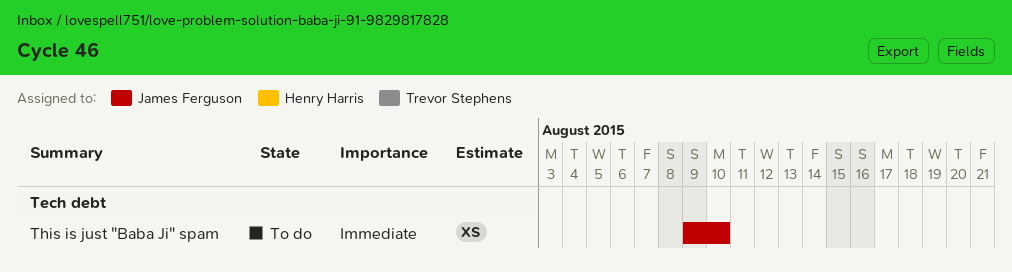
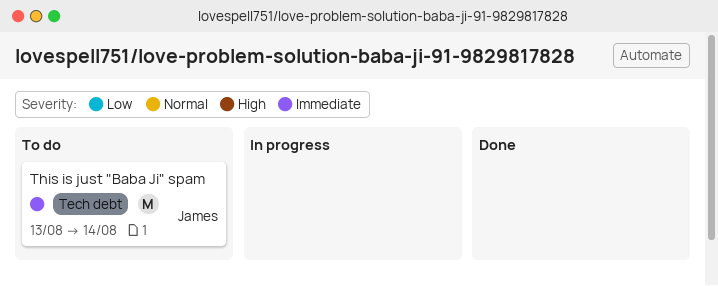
This is just "Baba Ji" spam, estimate: XS -> M
This is just "Baba Ji" spam, start: Aug 9 -> Aug 13
This is just "Baba Ji" spam, due: Aug 10 -> Aug 14

